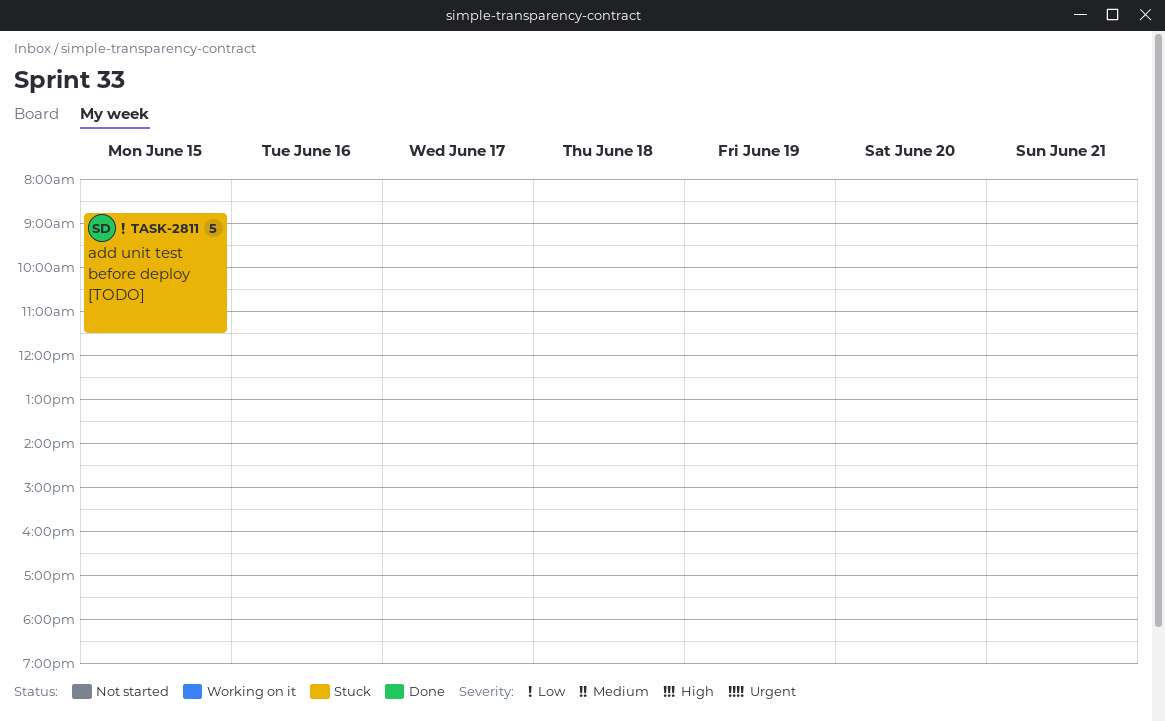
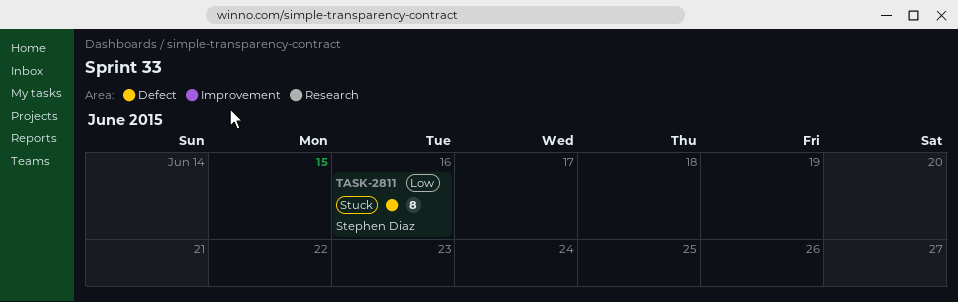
TASK-2811, estimate: 5 -> 8
TASK-2811, day: Jun 15 -> Jun 16

